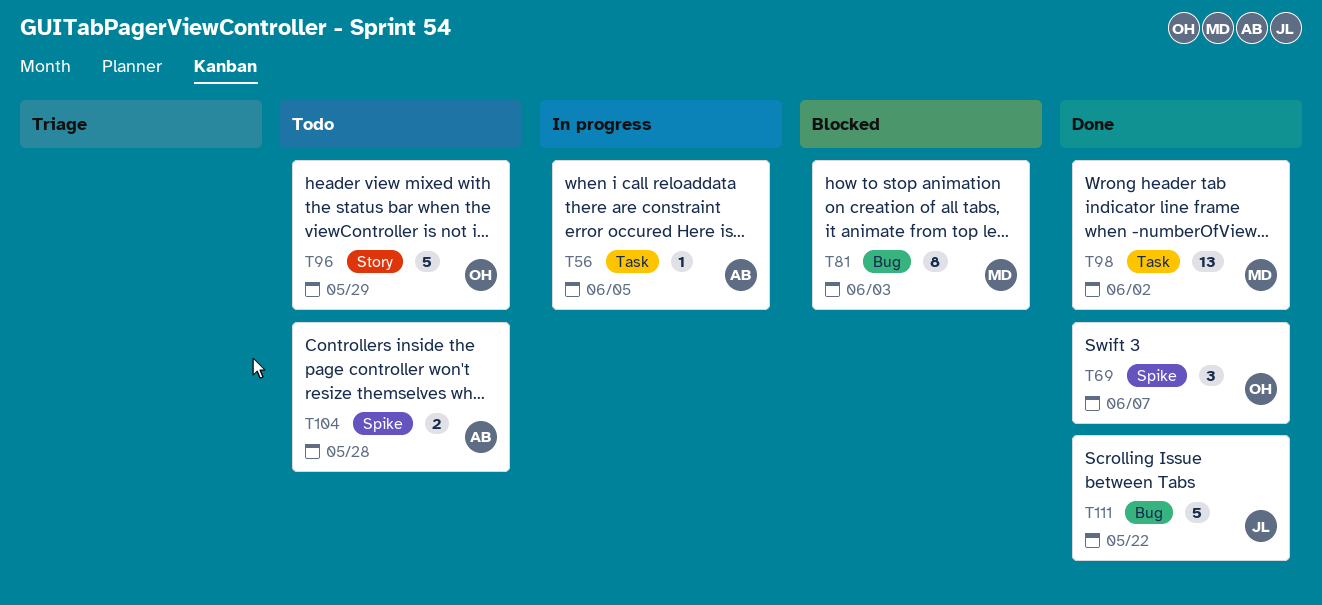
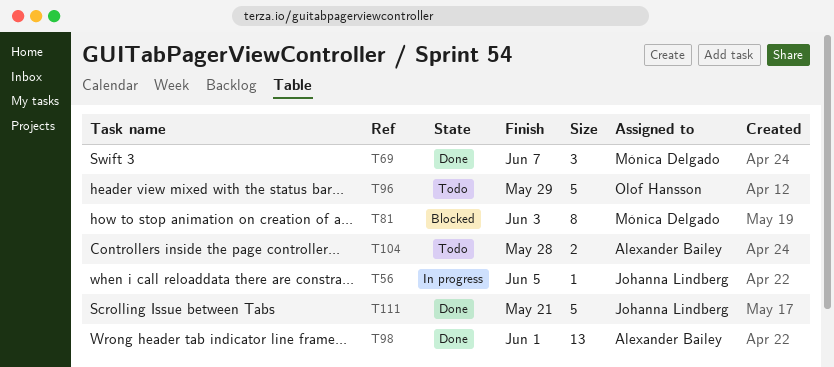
T56, owner: Alexander Bailey -> Johanna Lindberg
T69, owner: Olof Hansson -> Mónica Delgado
T98, owner: Mónica Delgado -> Alexander Bailey
T98, due: Jun 2 -> Jun 1
T111, due: May 22 -> May 21

